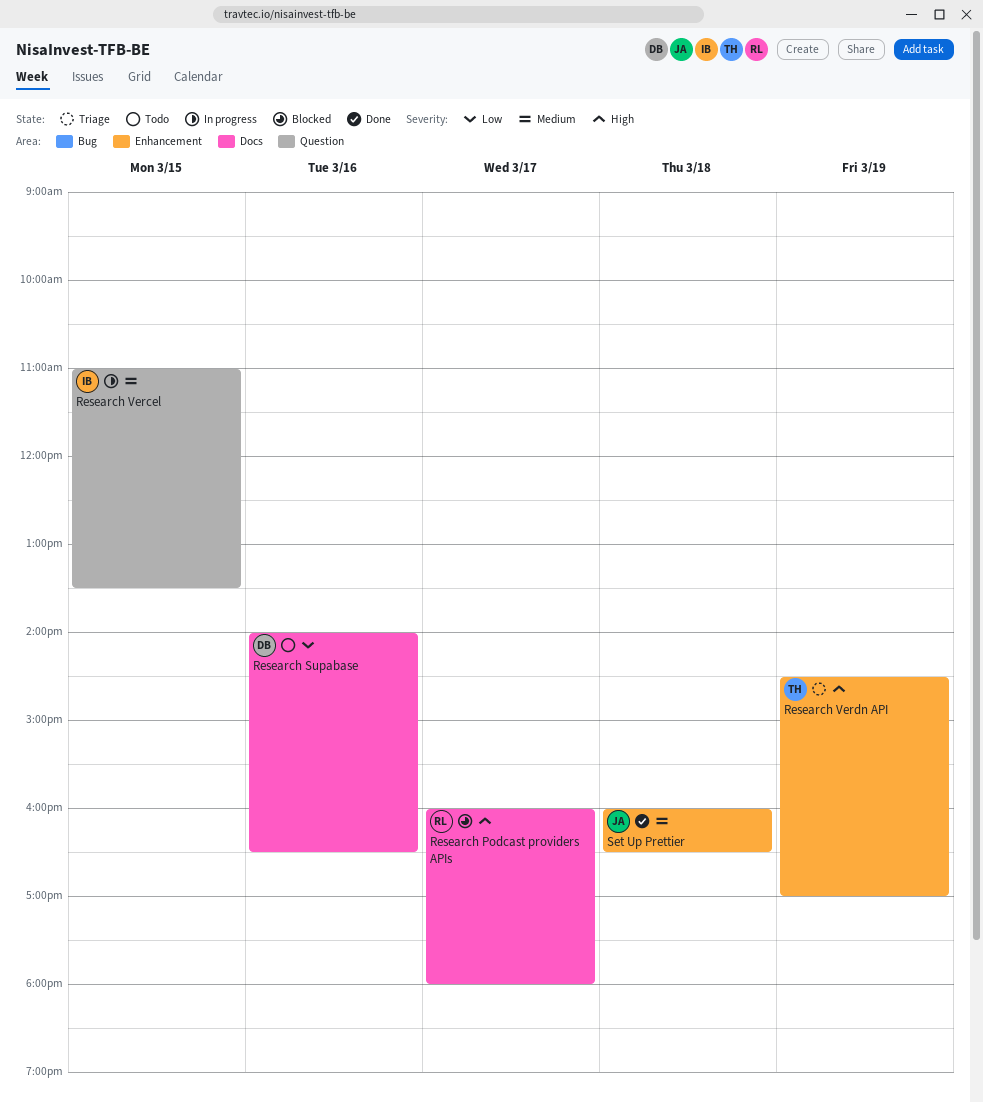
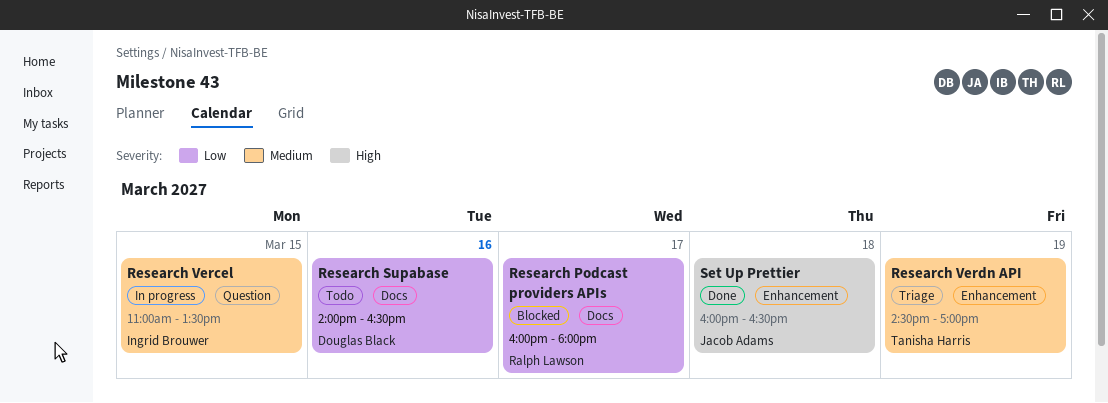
Research Podcast providers APIs, priority: High -> Low
Research Verdn API, priority: High -> Medium
Set Up Prettier, priority: Medium -> High

